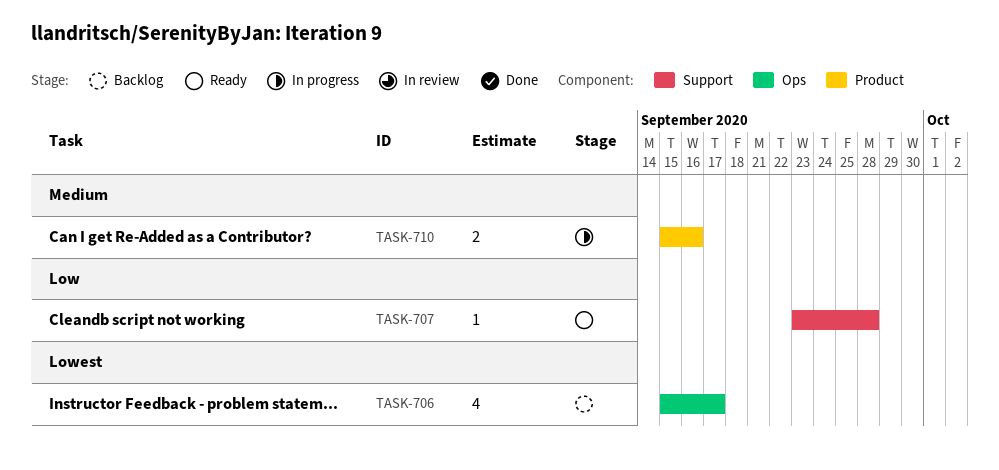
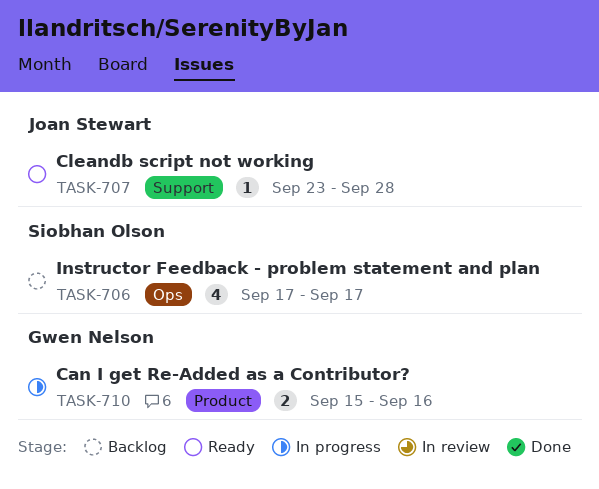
TASK-706, start: Sep 15 -> Sep 17

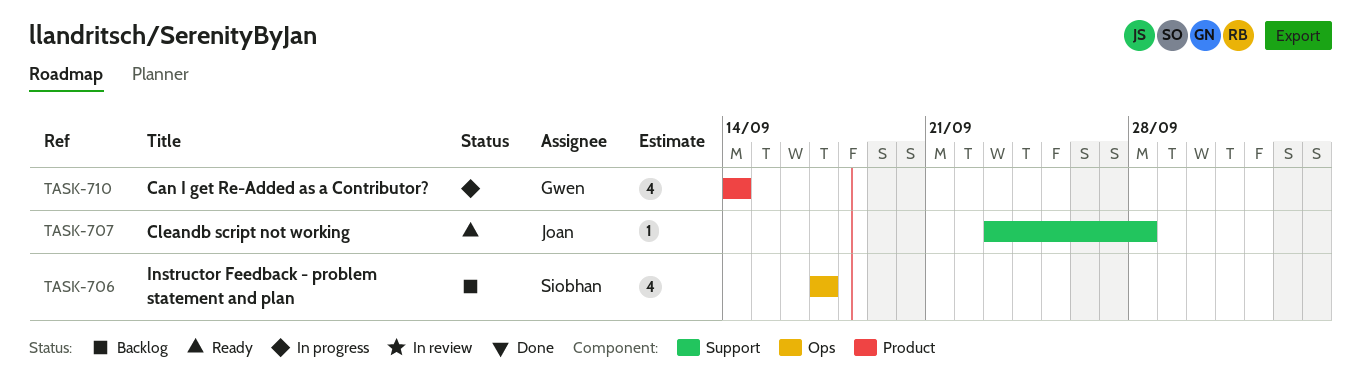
TASK-710, estimate: 2 -> 4
TASK-710, start: Sep 15 -> Sep 14
TASK-710, due: Sep 16 -> Sep 14

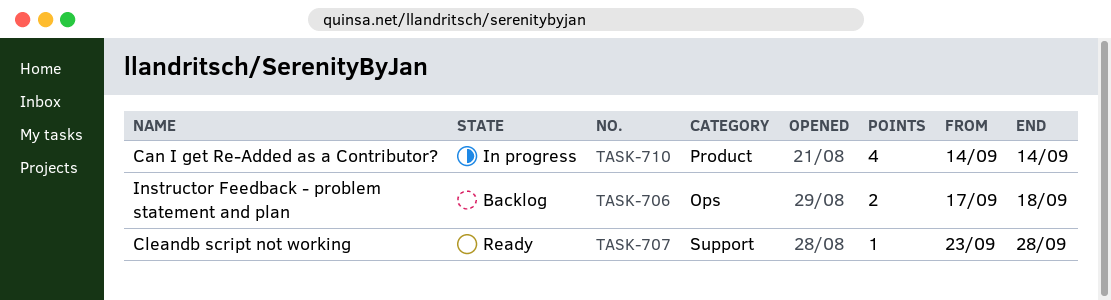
TASK-706, estimate: 4 -> 2
TASK-706, due: Sep 17 -> Sep 18

